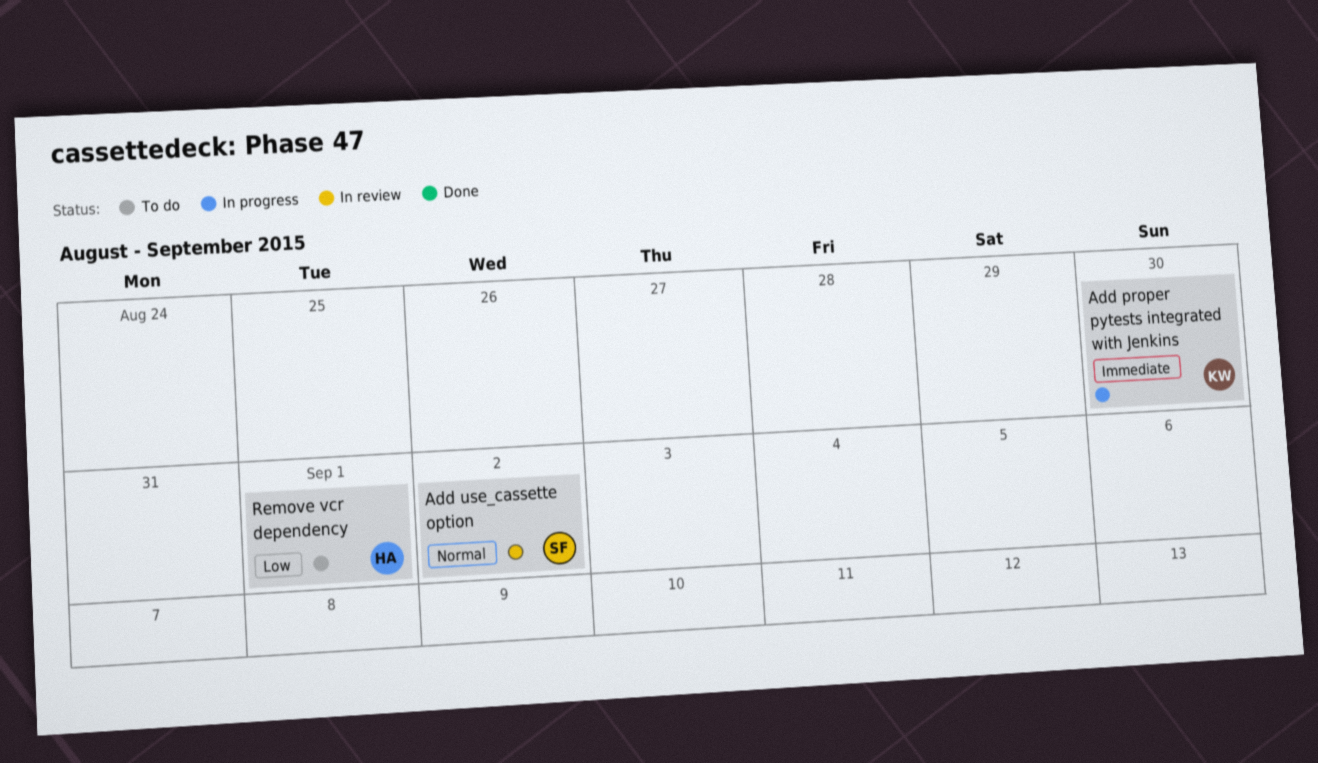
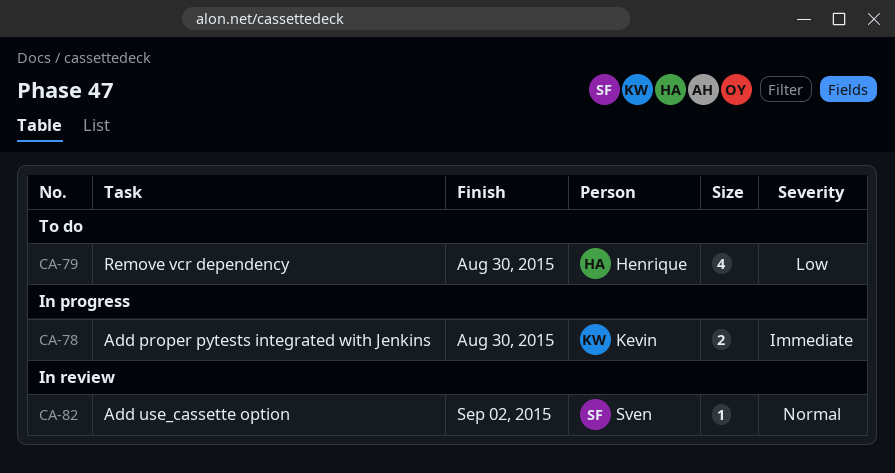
Remove vcr dependency, due: Sep 1 -> Aug 30

